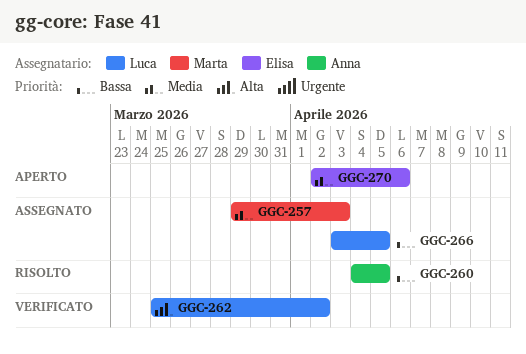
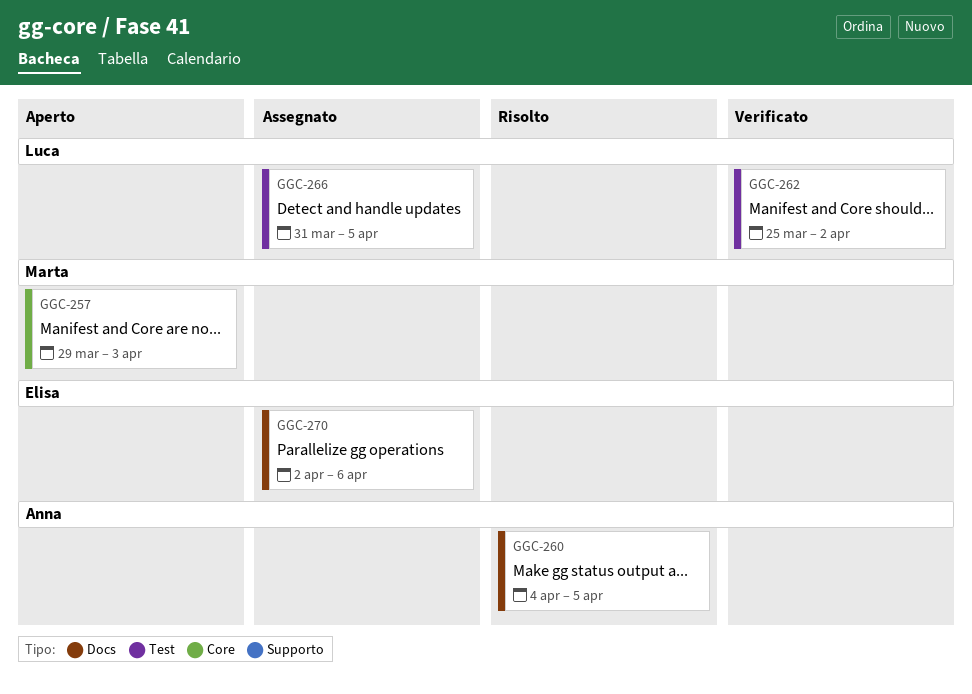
GGC-257, status: Assegnato -> Aperto
GGC-266, start: Apr 3 -> Mar 31
GGC-270, status: Aperto -> Assegnato

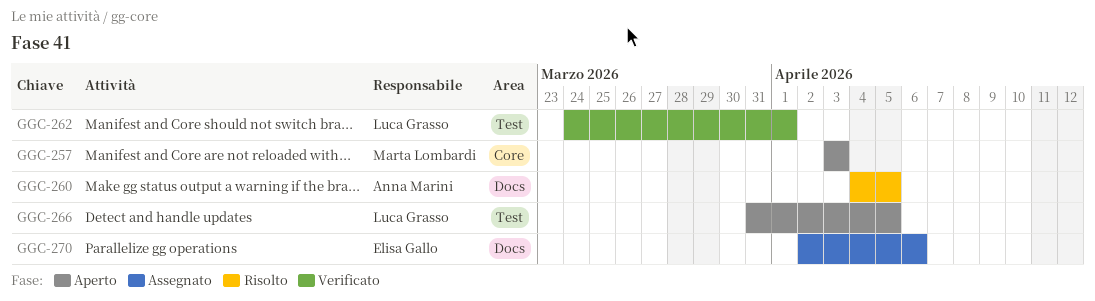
GGC-257, start: Mar 29 -> Apr 3
GGC-262, start: Mar 25 -> Mar 24
GGC-262, due: Apr 2 -> Apr 1
GGC-266, status: Assegnato -> Aperto

